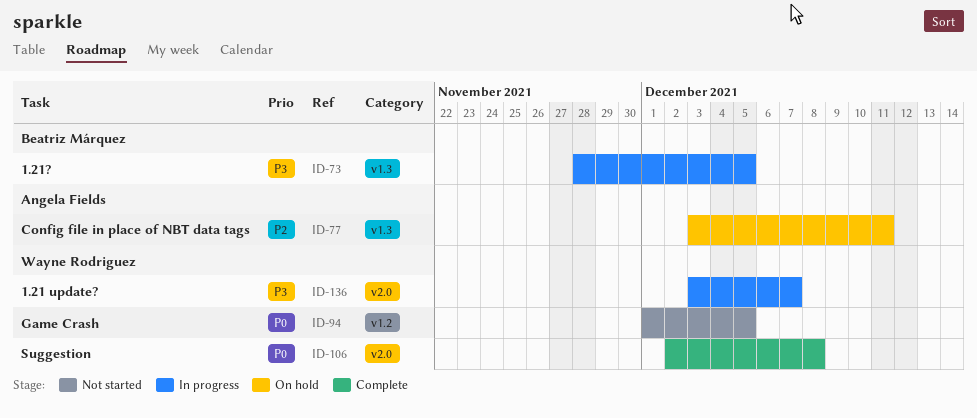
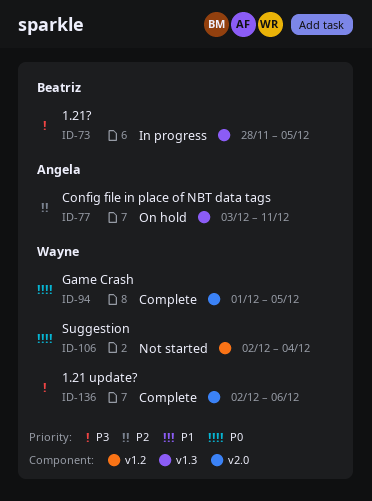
ID-94, status: Not started -> Complete
ID-94, label: v1.2 -> v2.0
ID-106, status: Complete -> Not started
ID-106, label: v2.0 -> v1.2
ID-106, due: Dec 8 -> Dec 4
ID-136, status: In progress -> Complete
ID-136, start: Dec 3 -> Dec 2
ID-136, due: Dec 7 -> Dec 6

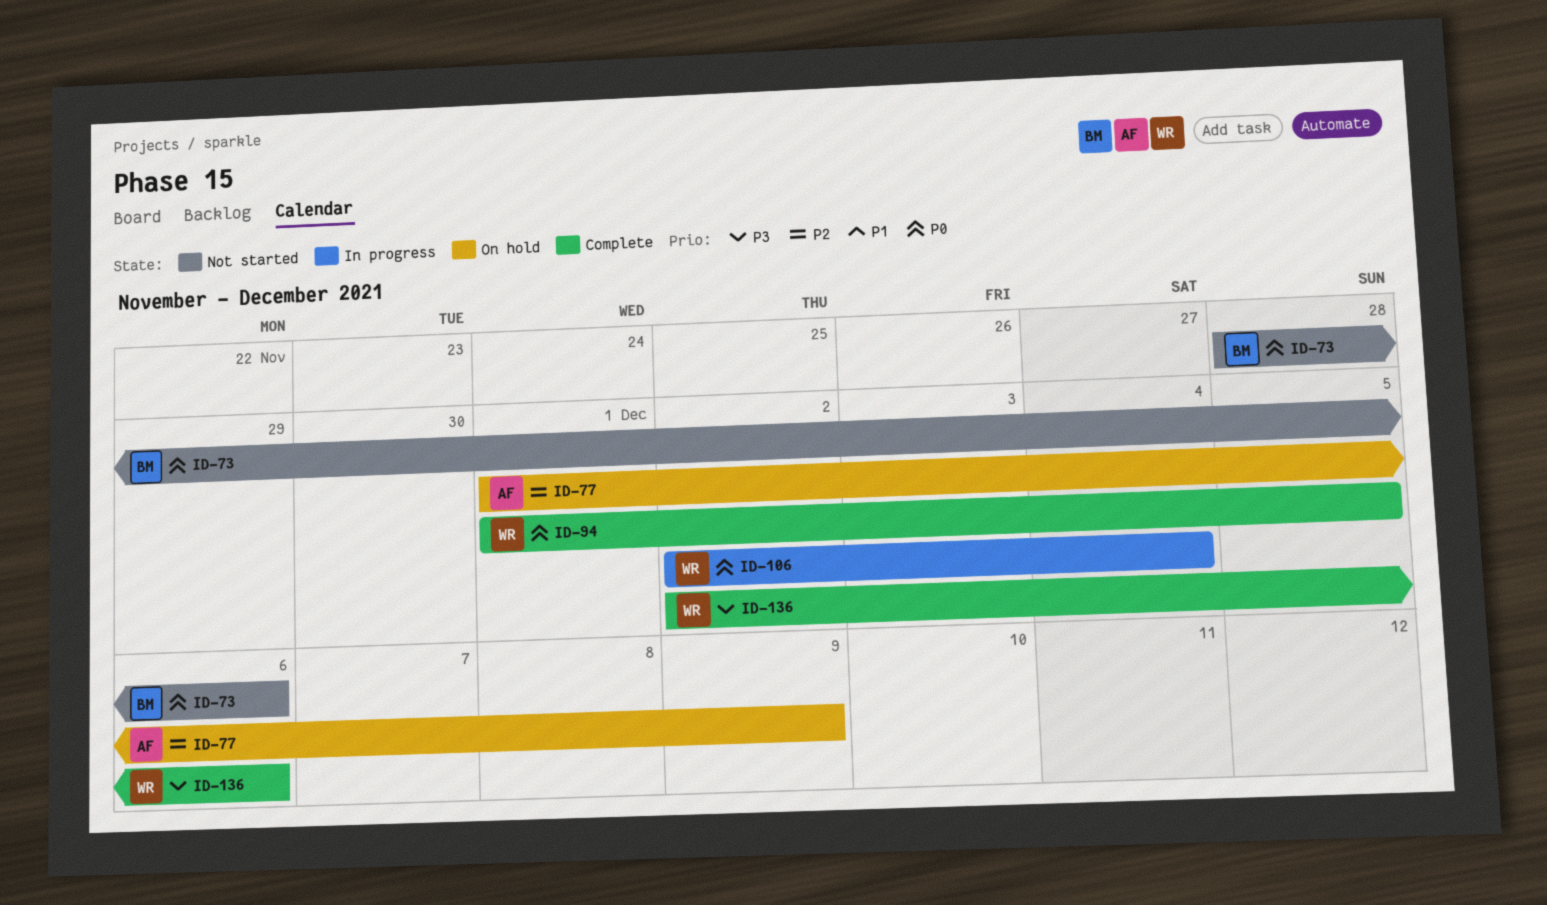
ID-73, status: In progress -> Not started
ID-73, priority: P3 -> P0
ID-73, due: Dec 5 -> Dec 6
ID-77, start: Dec 3 -> Dec 1
ID-77, due: Dec 11 -> Dec 9
ID-106, status: Not started -> In progress

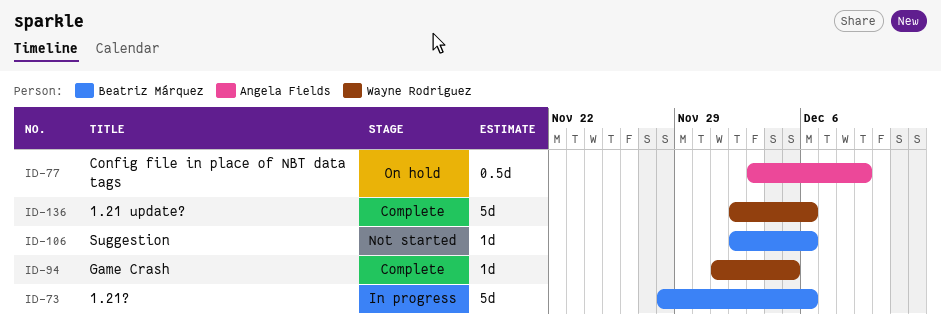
ID-73, status: Not started -> In progress
ID-77, start: Dec 1 -> Dec 3
ID-106, status: In progress -> Not started
ID-106, owner: Wayne Rodriguez -> Beatriz Márquez
ID-106, due: Dec 4 -> Dec 6

